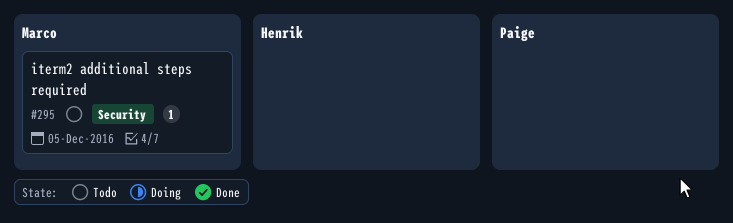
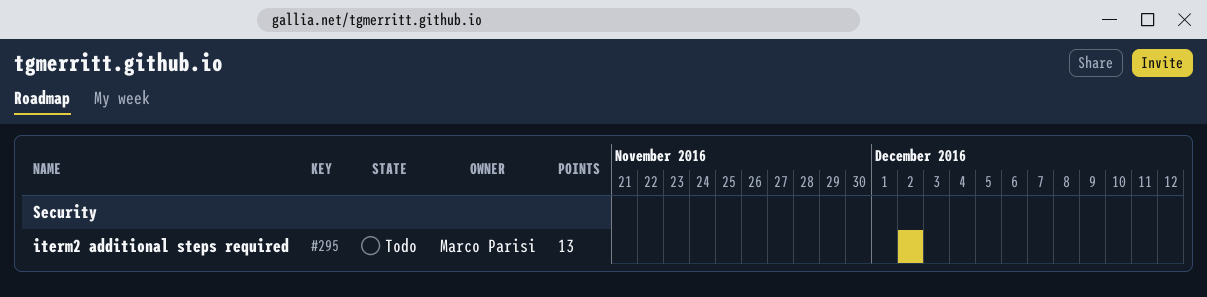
#295, estimate: 1 -> 13
#295, due: Dec 5 -> Dec 2

